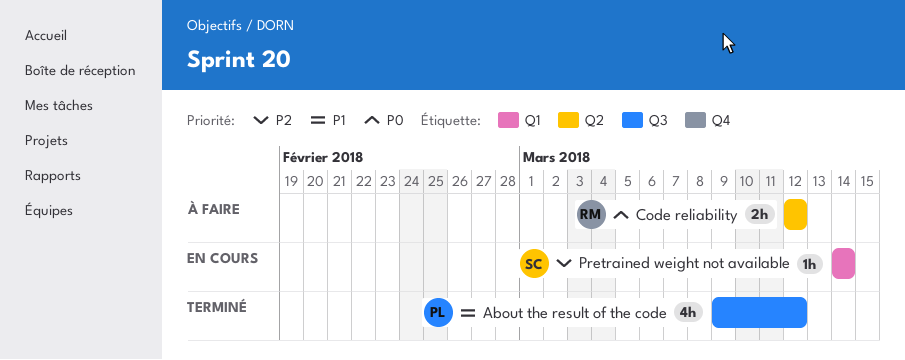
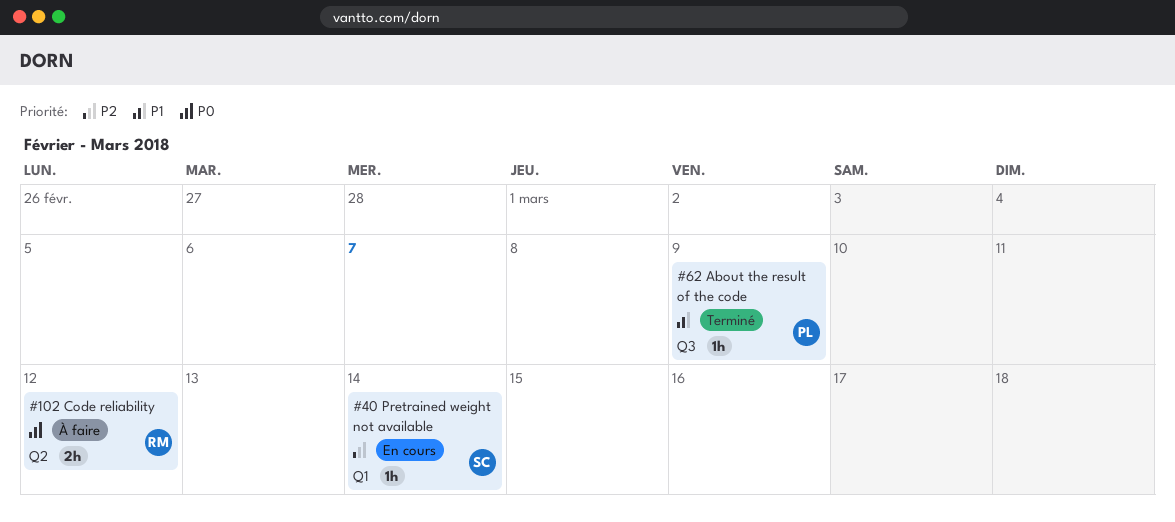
About the result of the code, estimate: 4h -> 1h
About the result of the code, due: Mar 12 -> Mar 9

